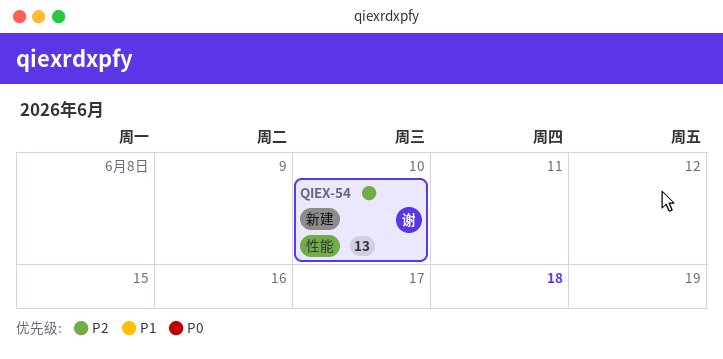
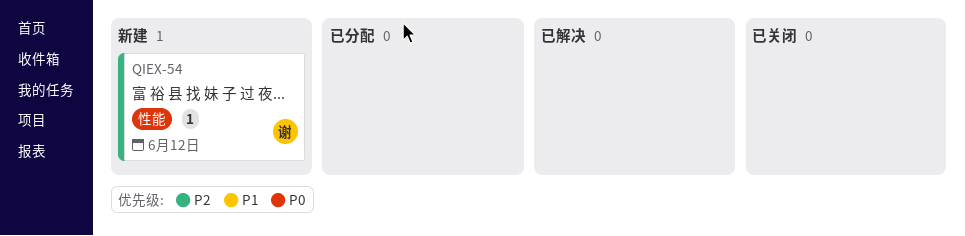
QIEX-54, estimate: 13 -> 1
QIEX-54, due: Jun 10 -> Jun 12

